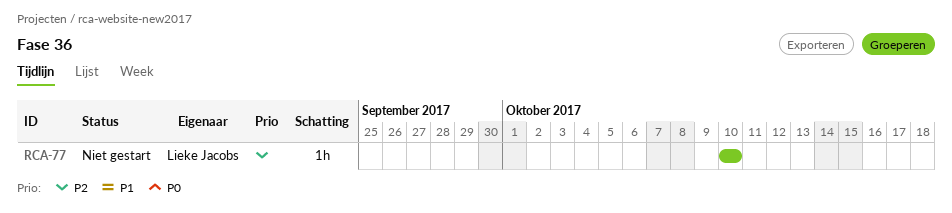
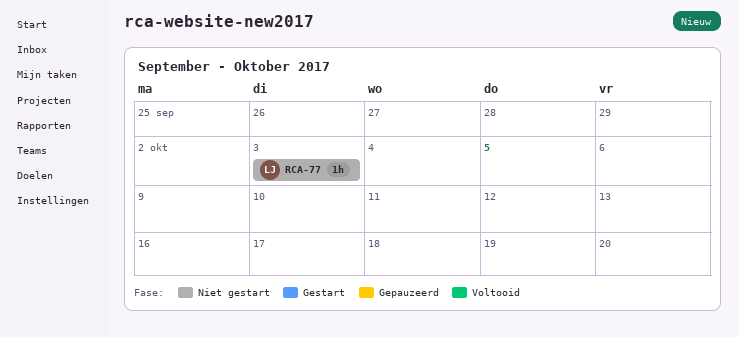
RCA-77, start: Oct 10 -> Oct 3
RCA-77, due: Oct 10 -> Oct 3

